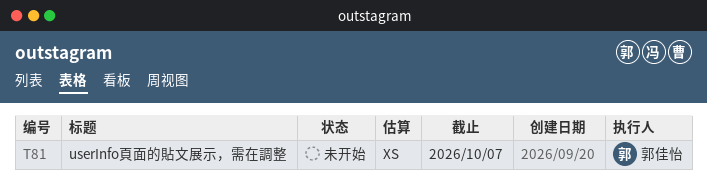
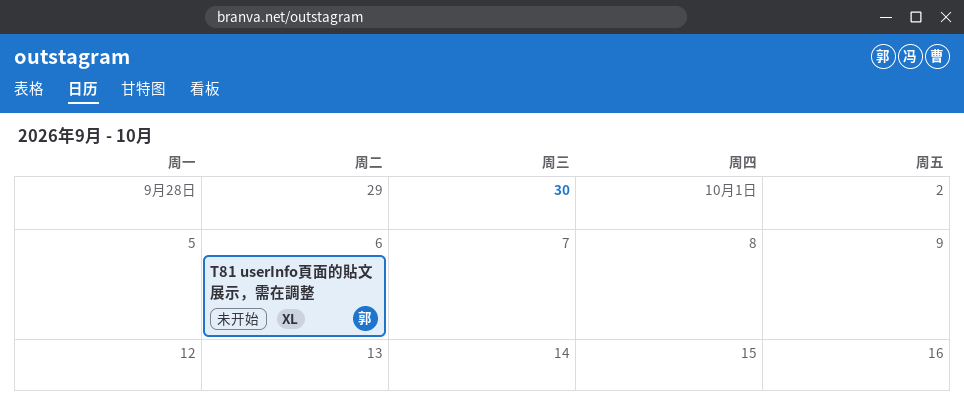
T81, estimate: XS -> XL
T81, due: Oct 7 -> Oct 6

